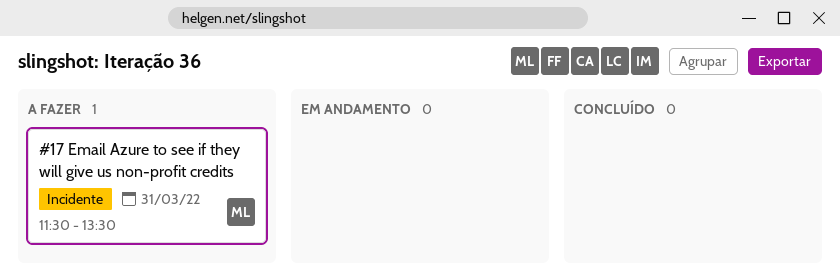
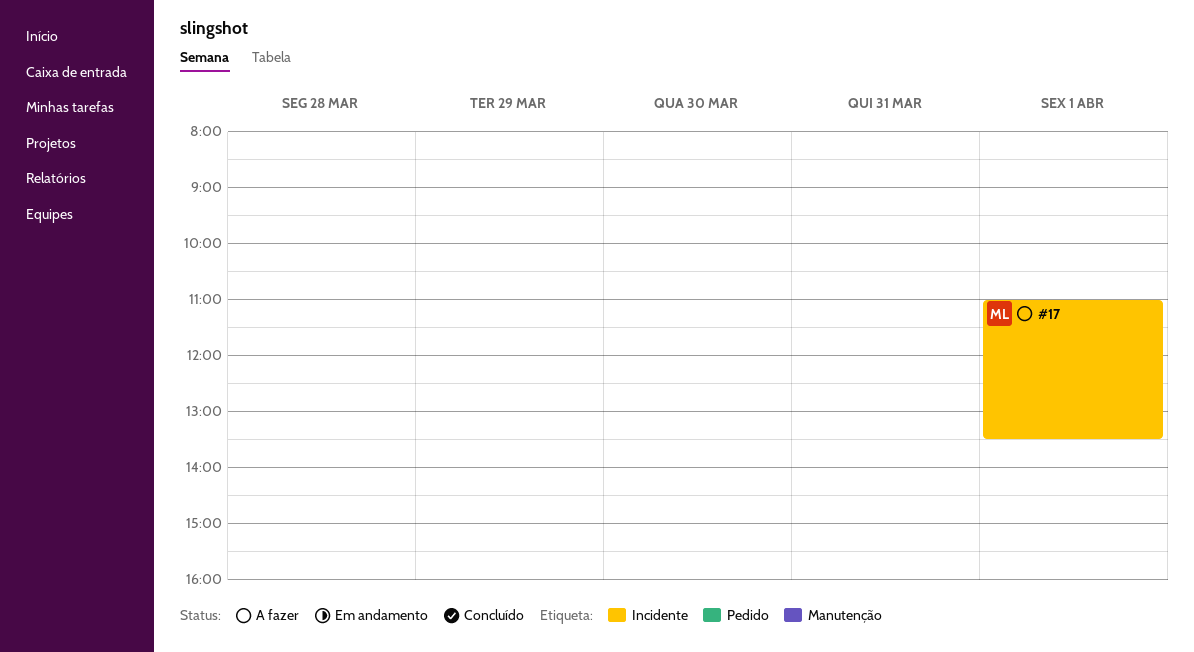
#17, day: Mar 31 -> Apr 1
#17, begins: 11:30 -> 11:00

